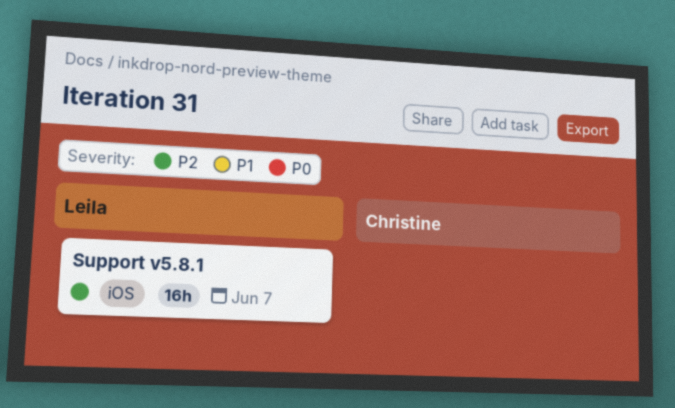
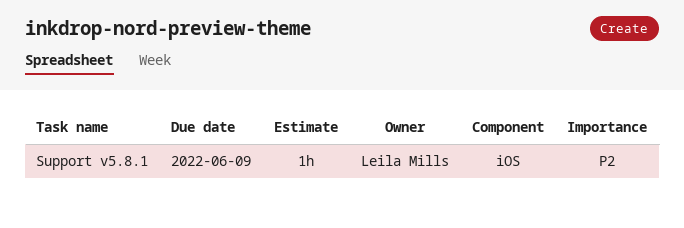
Support v5.8.1, estimate: 16h -> 1h
Support v5.8.1, due: Jun 7 -> Jun 9

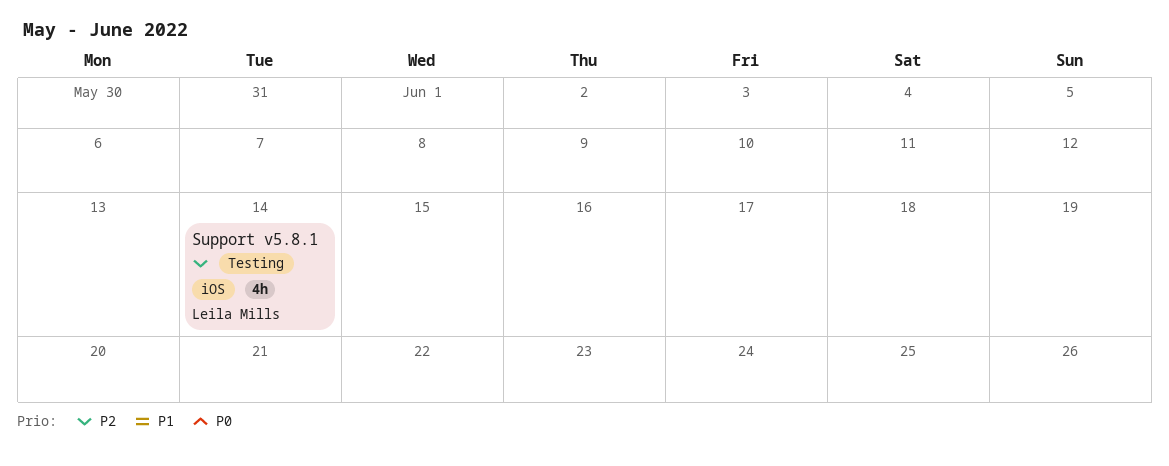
Support v5.8.1, estimate: 1h -> 4h
Support v5.8.1, due: Jun 9 -> Jun 14

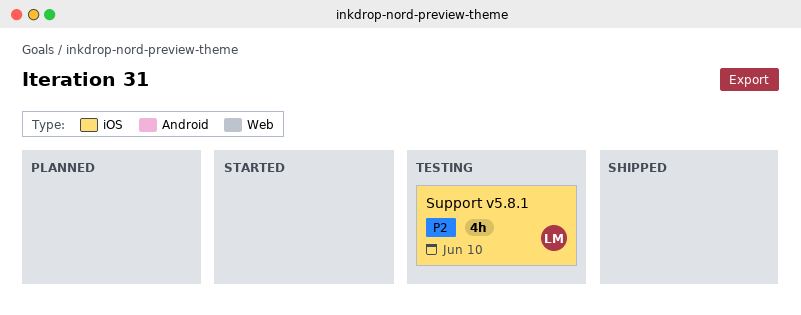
Support v5.8.1, due: Jun 14 -> Jun 10

